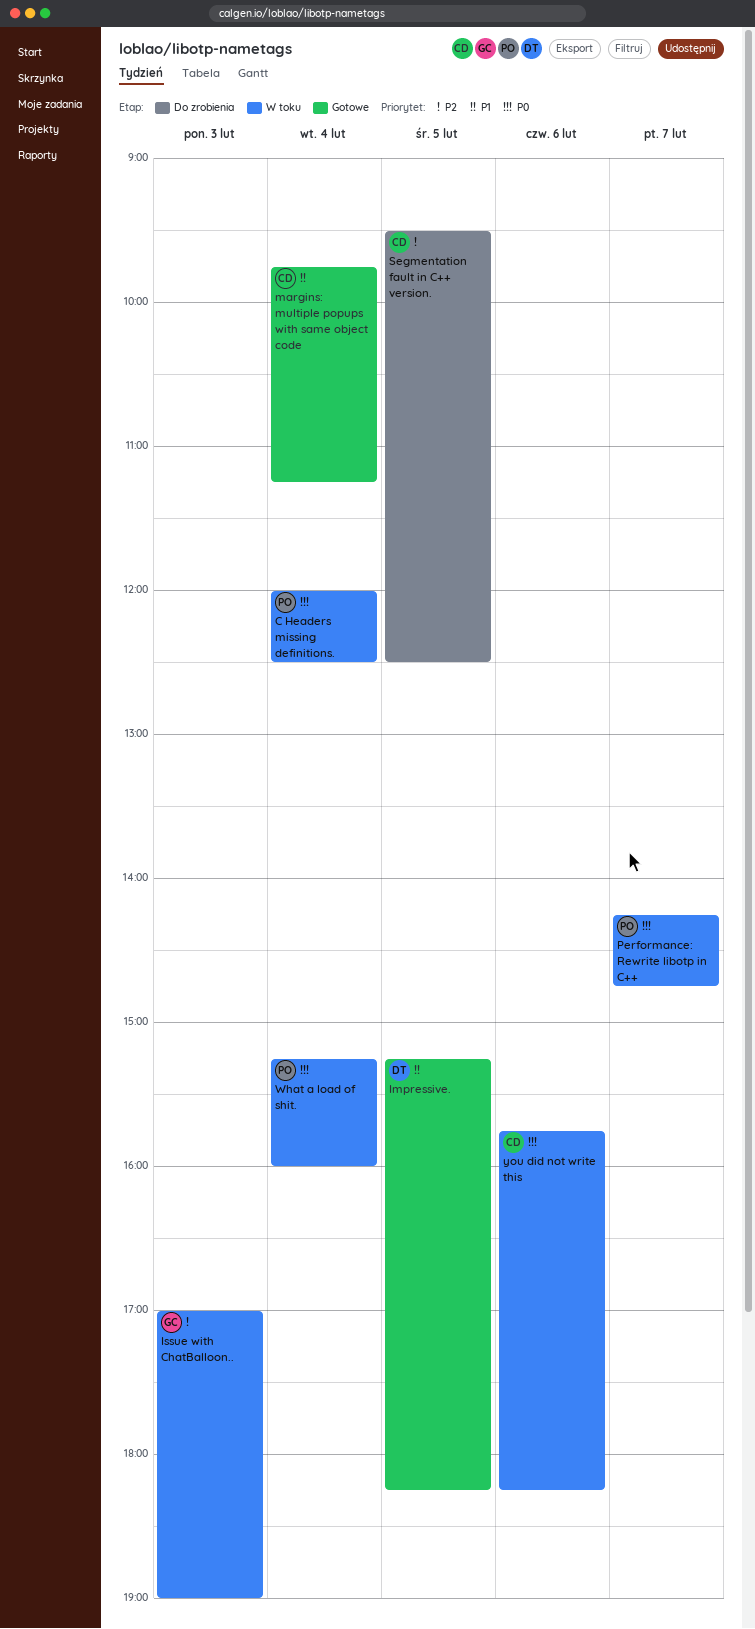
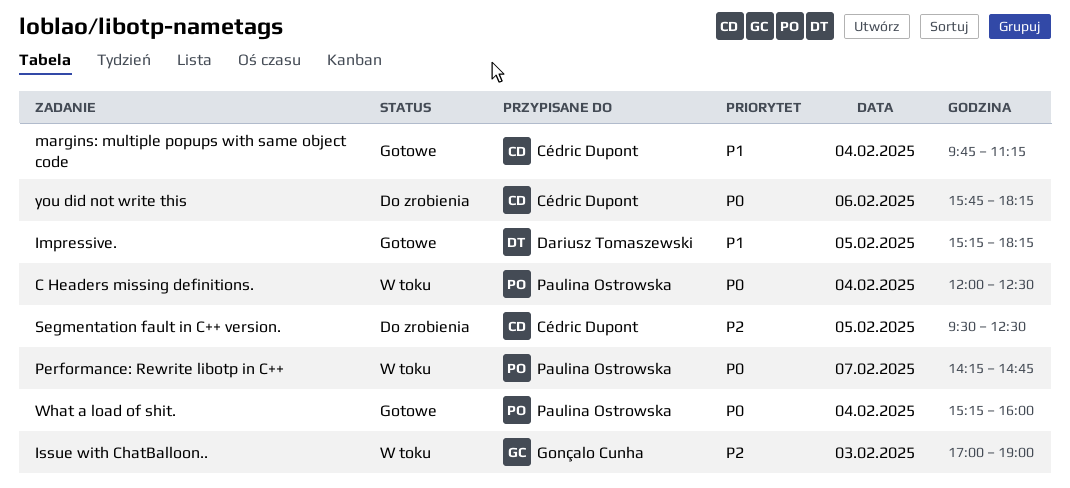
What a load of shit., status: W toku -> Gotowe
you did not write this, status: W toku -> Do zrobienia

